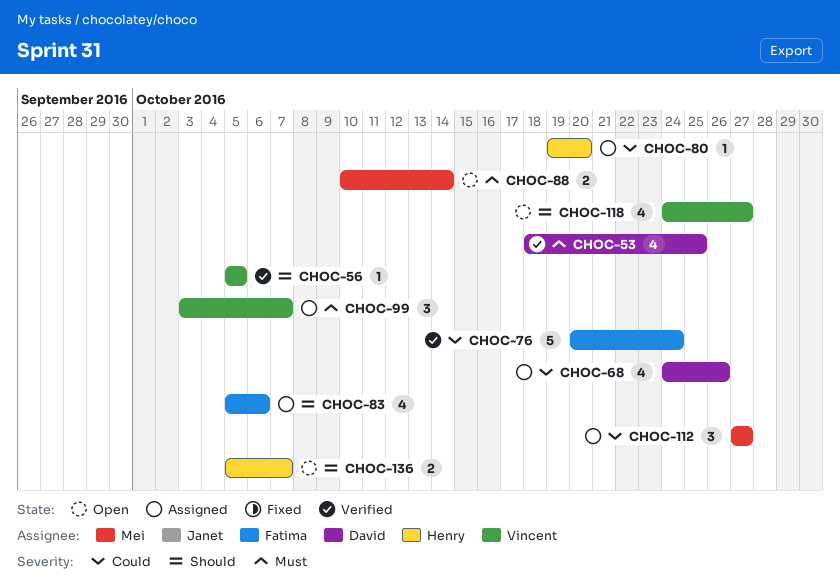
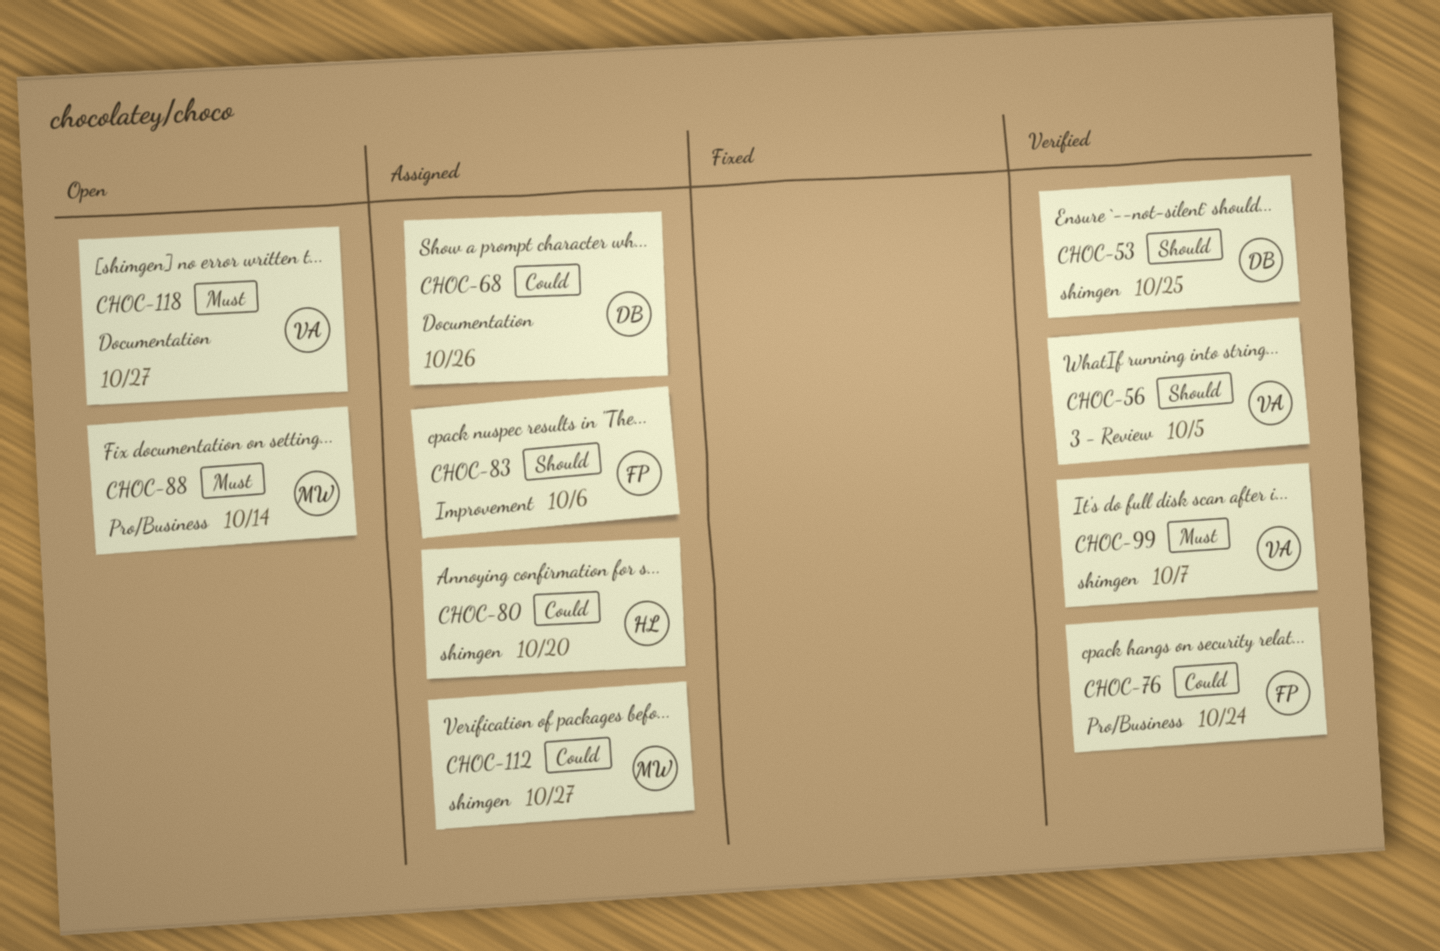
CHOC-53, priority: Must -> Should
CHOC-99, status: Assigned -> Verified
CHOC-118, priority: Should -> Must
CHOC-136: present -> none

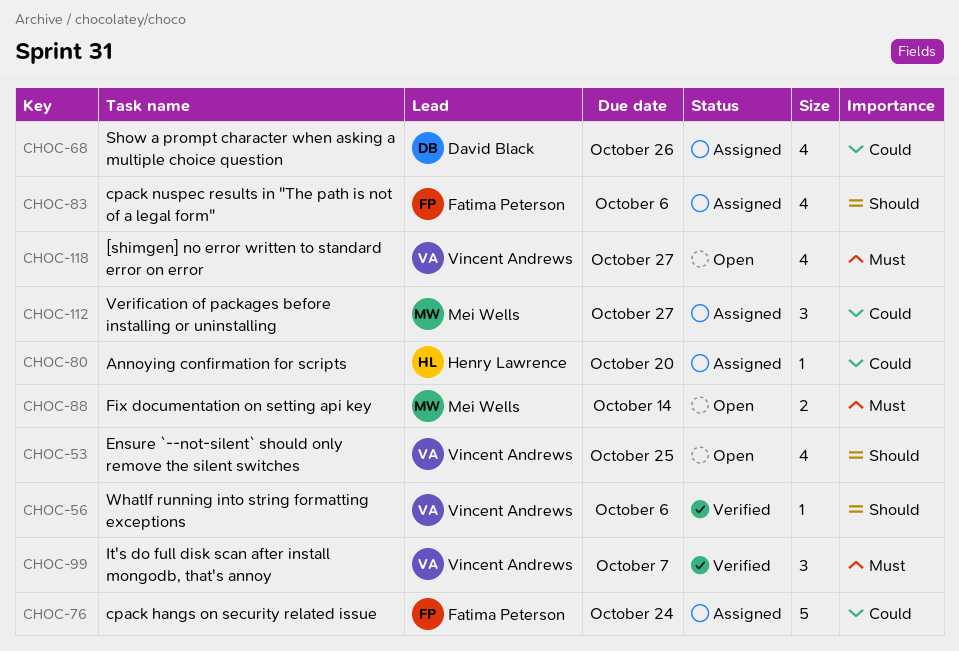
CHOC-53, status: Verified -> Open
CHOC-53, owner: David Black -> Vincent Andrews
CHOC-56, due: Oct 5 -> Oct 6
CHOC-76, status: Verified -> Assigned

